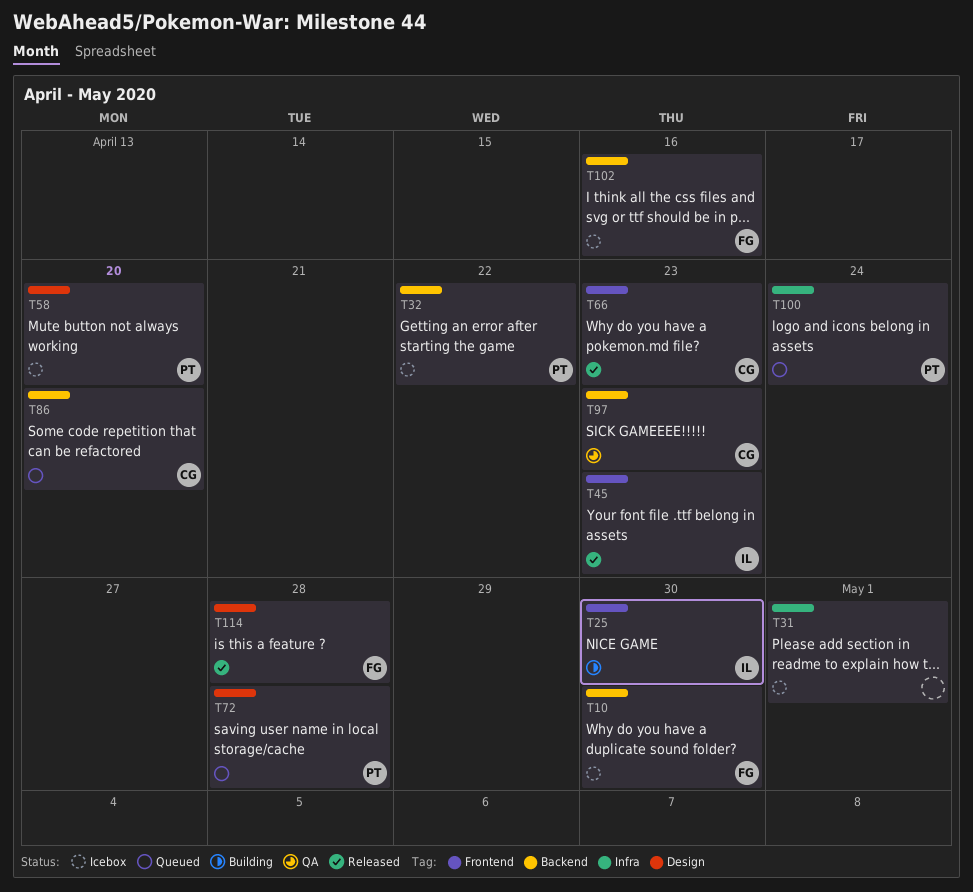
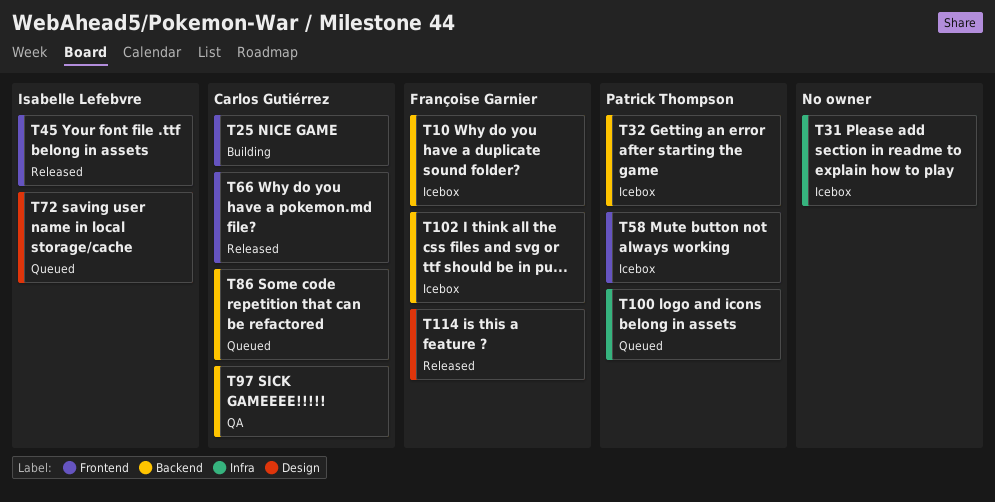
T25, owner: Isabelle Lefebvre -> Carlos Gutiérrez
T58, label: Design -> Frontend
T72, owner: Patrick Thompson -> Isabelle Lefebvre

